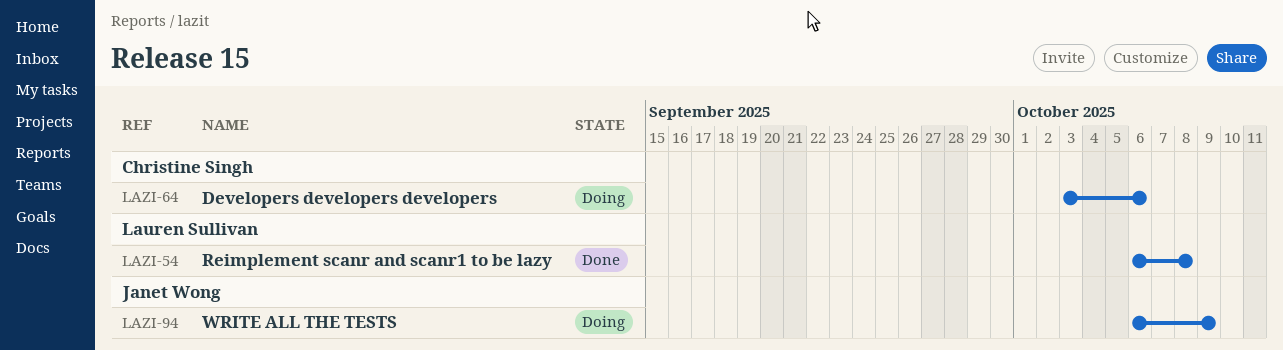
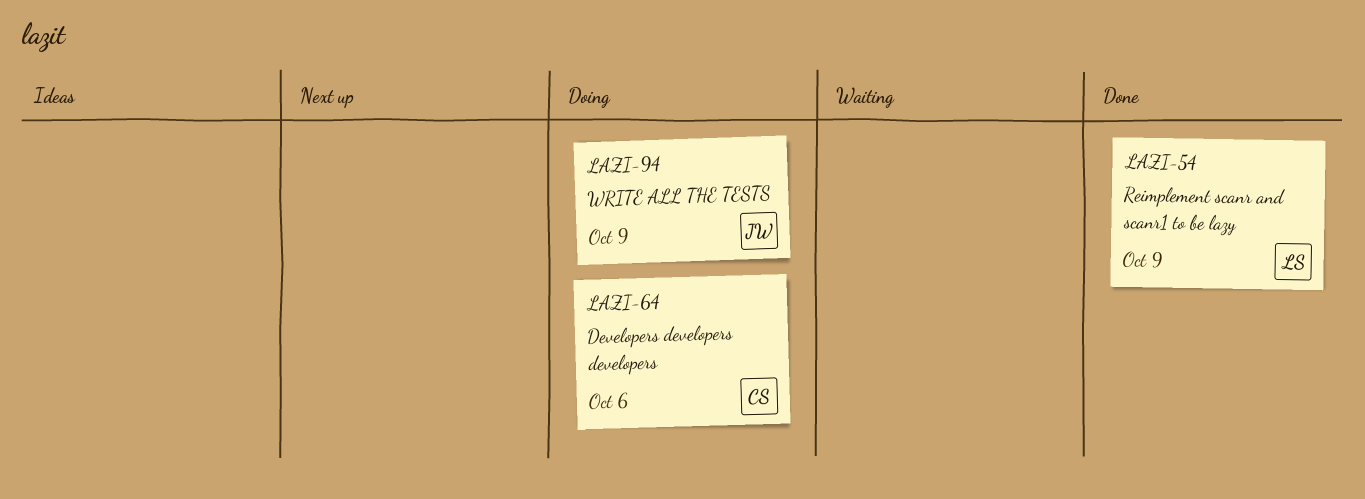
LAZI-54, due: Oct 8 -> Oct 9

